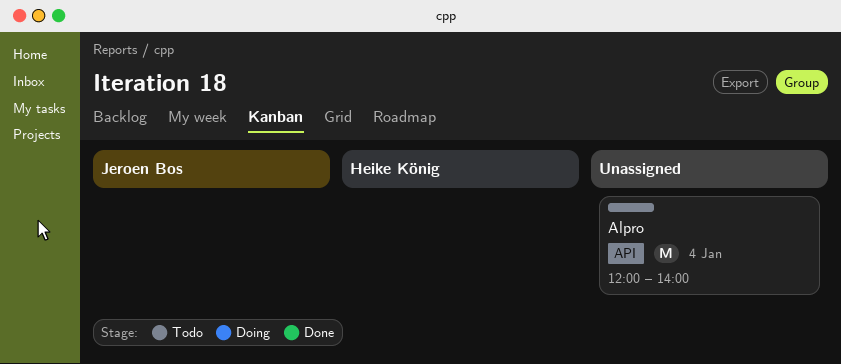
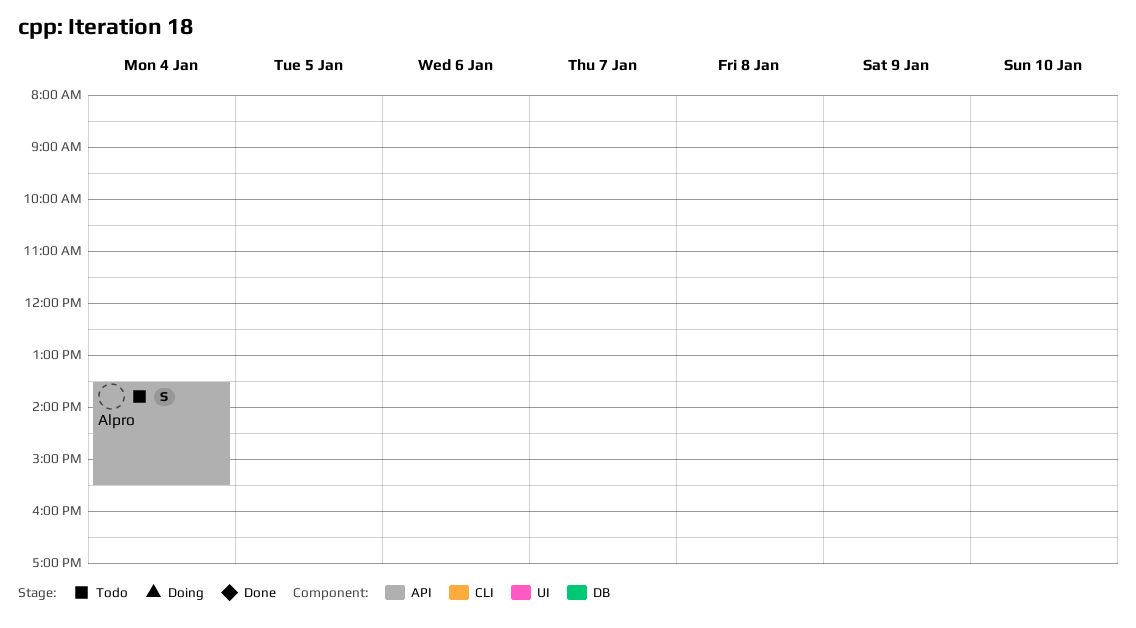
Alpro, estimate: M -> S
Alpro, begins: 12:00 -> 13:30
Alpro, ends: 14:00 -> 15:30

